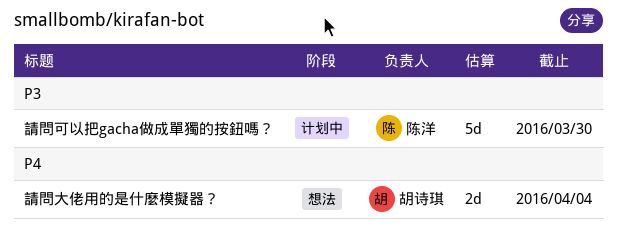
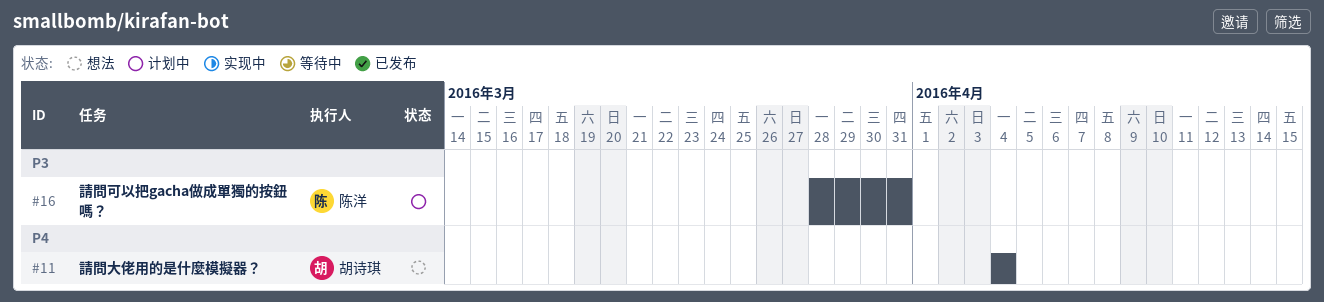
請問可以把gacha做成單獨的按鈕嗎？, due: Mar 30 -> Mar 31

